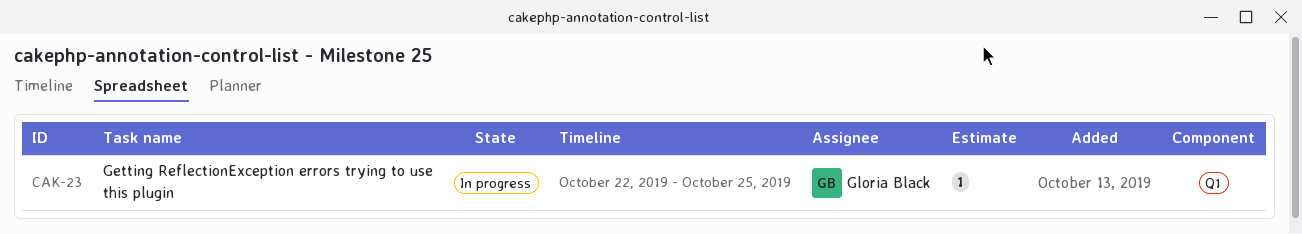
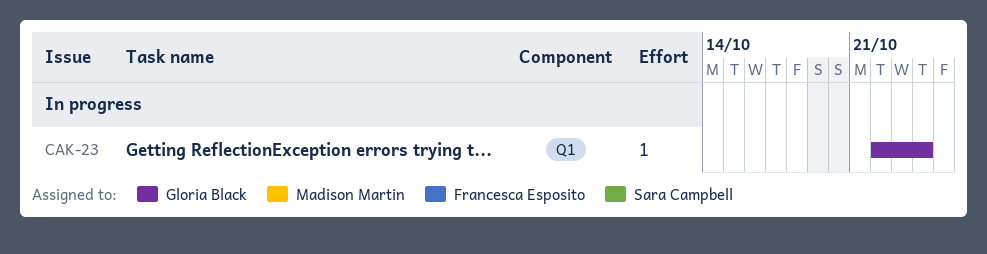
CAK-23, due: Oct 25 -> Oct 24

